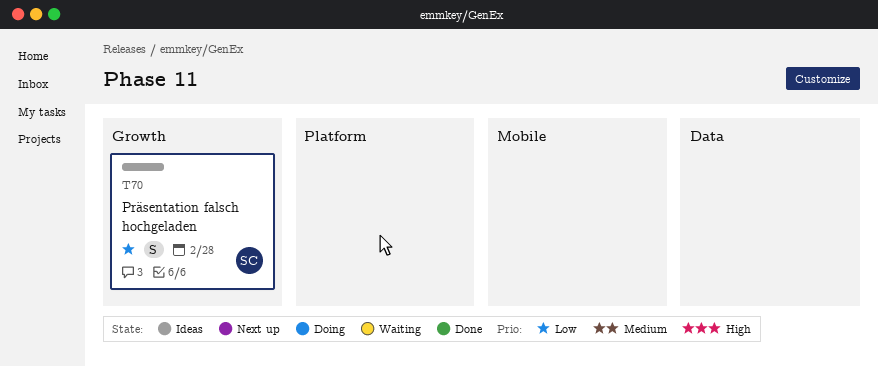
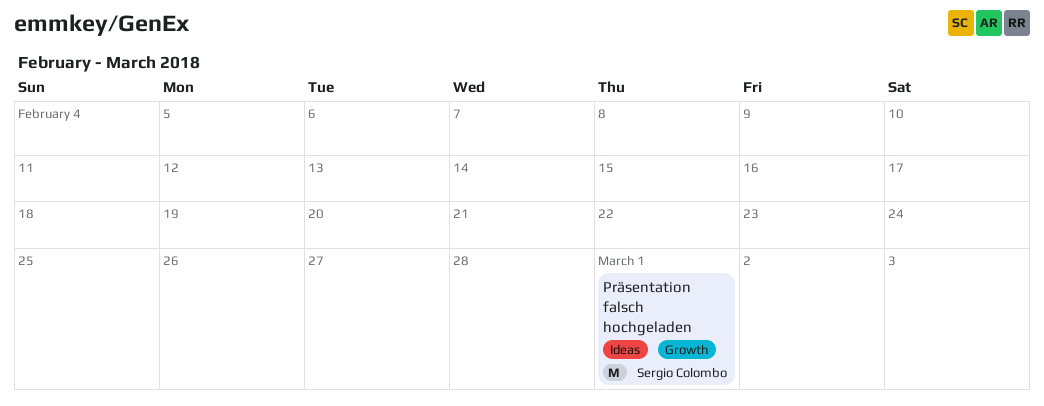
Präsentation falsch hochgeladen, estimate: S -> M
Präsentation falsch hochgeladen, due: Feb 28 -> Mar 1

